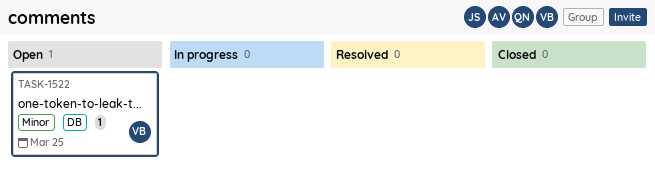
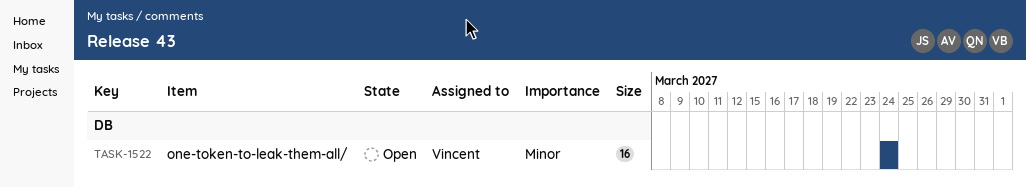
TASK-1522, estimate: 1 -> 16
TASK-1522, due: Mar 25 -> Mar 24

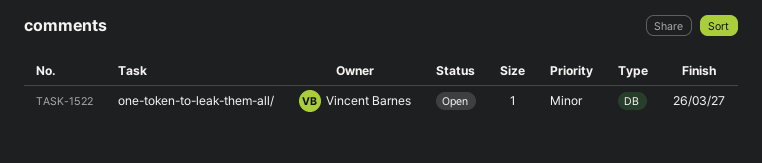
TASK-1522, estimate: 16 -> 1
TASK-1522, due: Mar 24 -> Mar 26

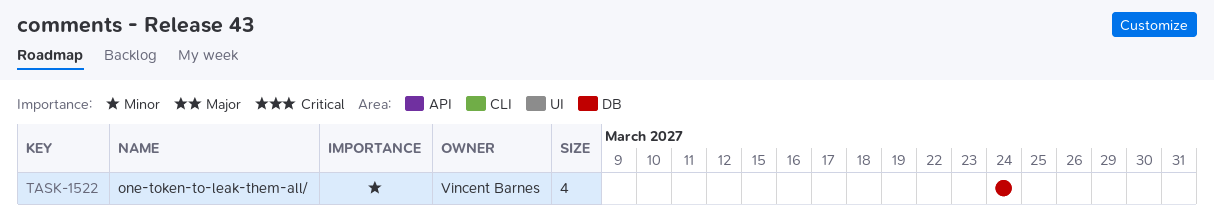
TASK-1522, estimate: 1 -> 4
TASK-1522, due: Mar 26 -> Mar 24

